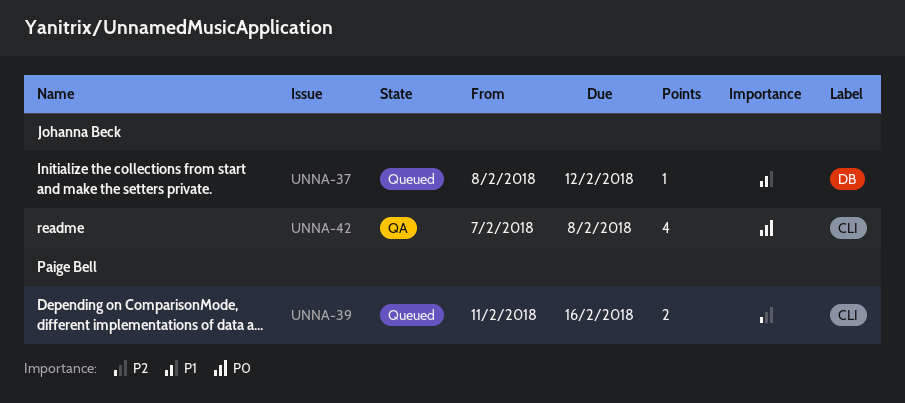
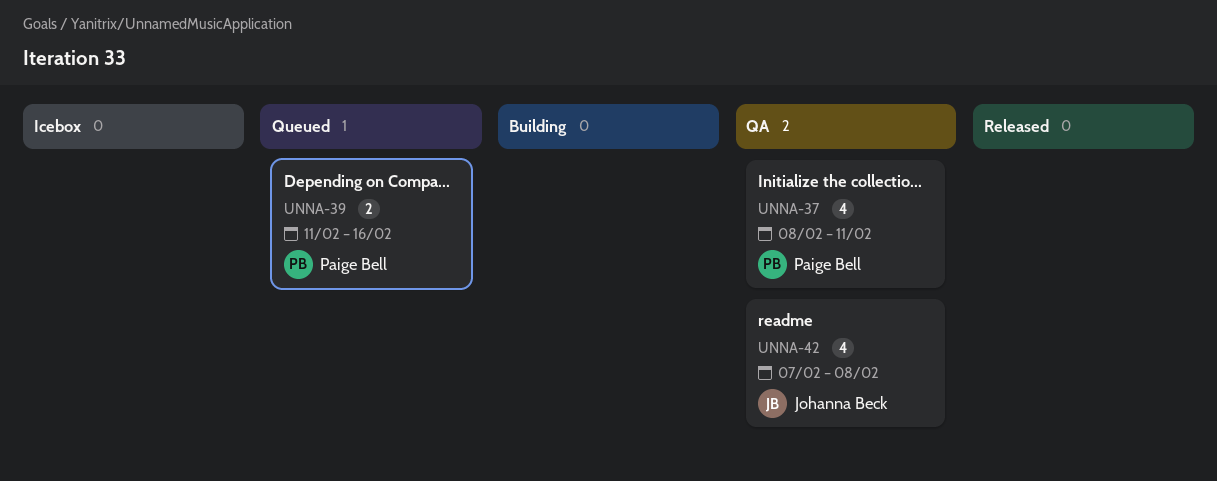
UNNA-37, status: Queued -> QA
UNNA-37, owner: Johanna Beck -> Paige Bell
UNNA-37, estimate: 1 -> 4
UNNA-37, due: Feb 12 -> Feb 11

